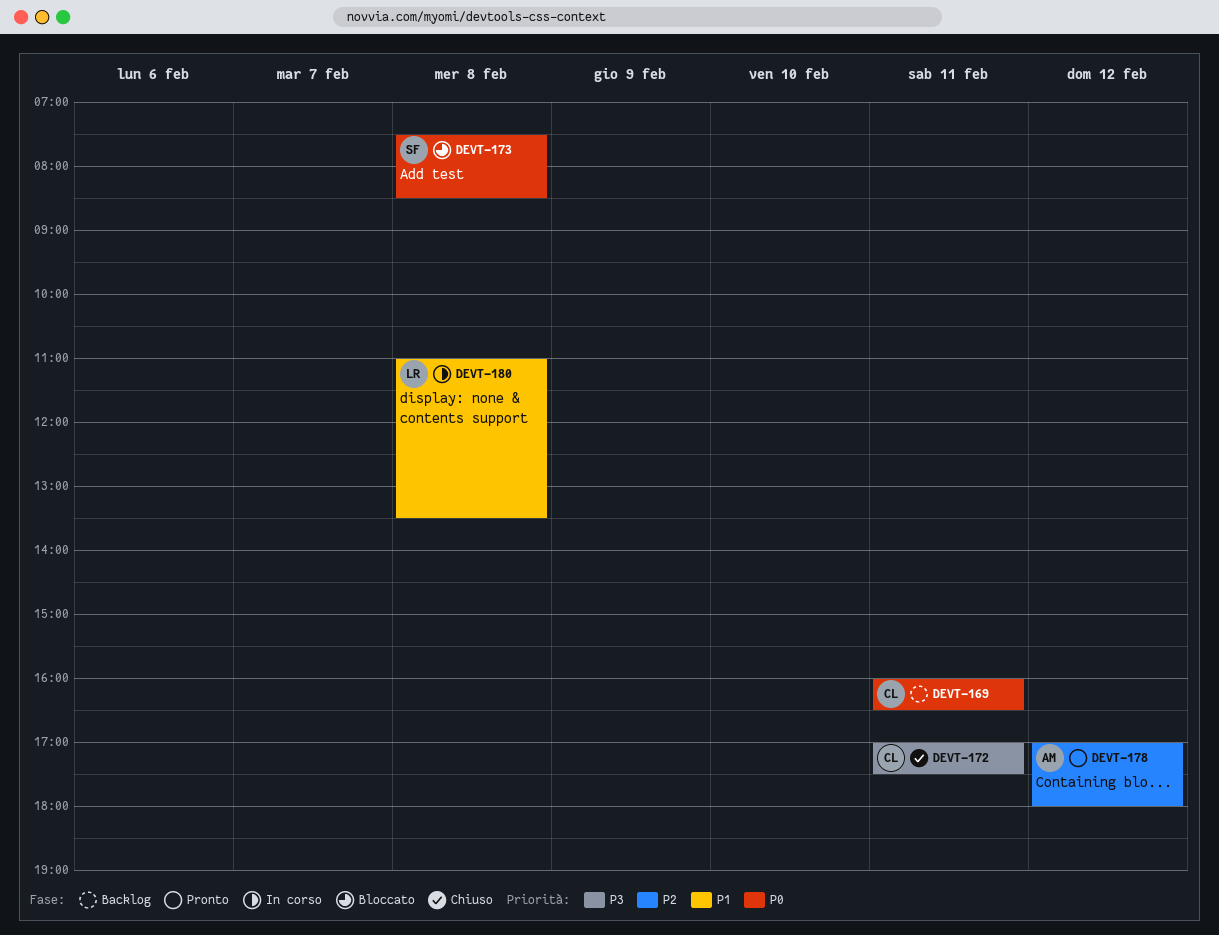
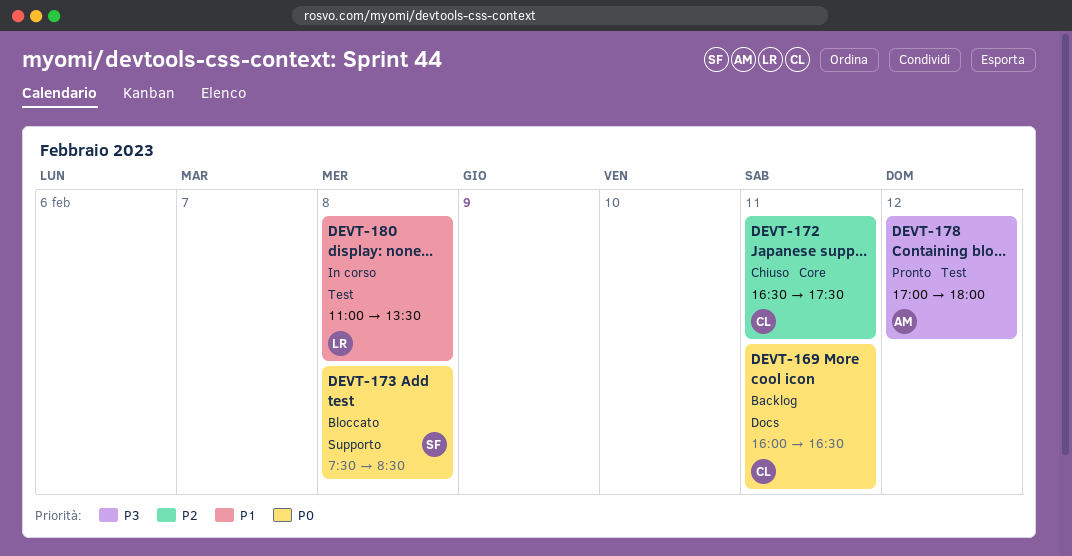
DEVT-172, priority: P3 -> P2
DEVT-172, begins: 17:00 -> 16:30
DEVT-178, priority: P2 -> P3

